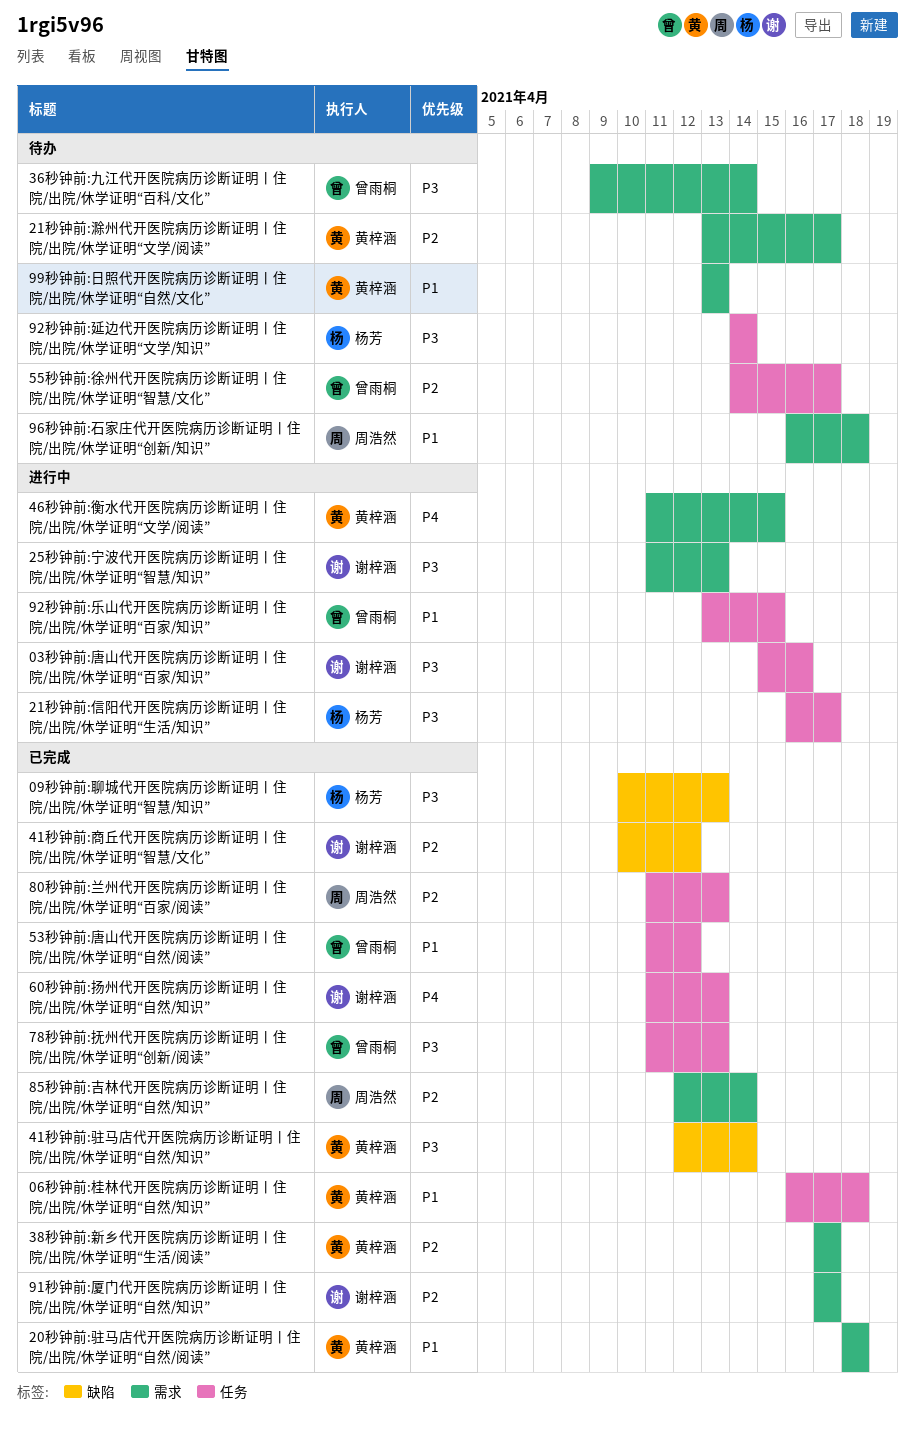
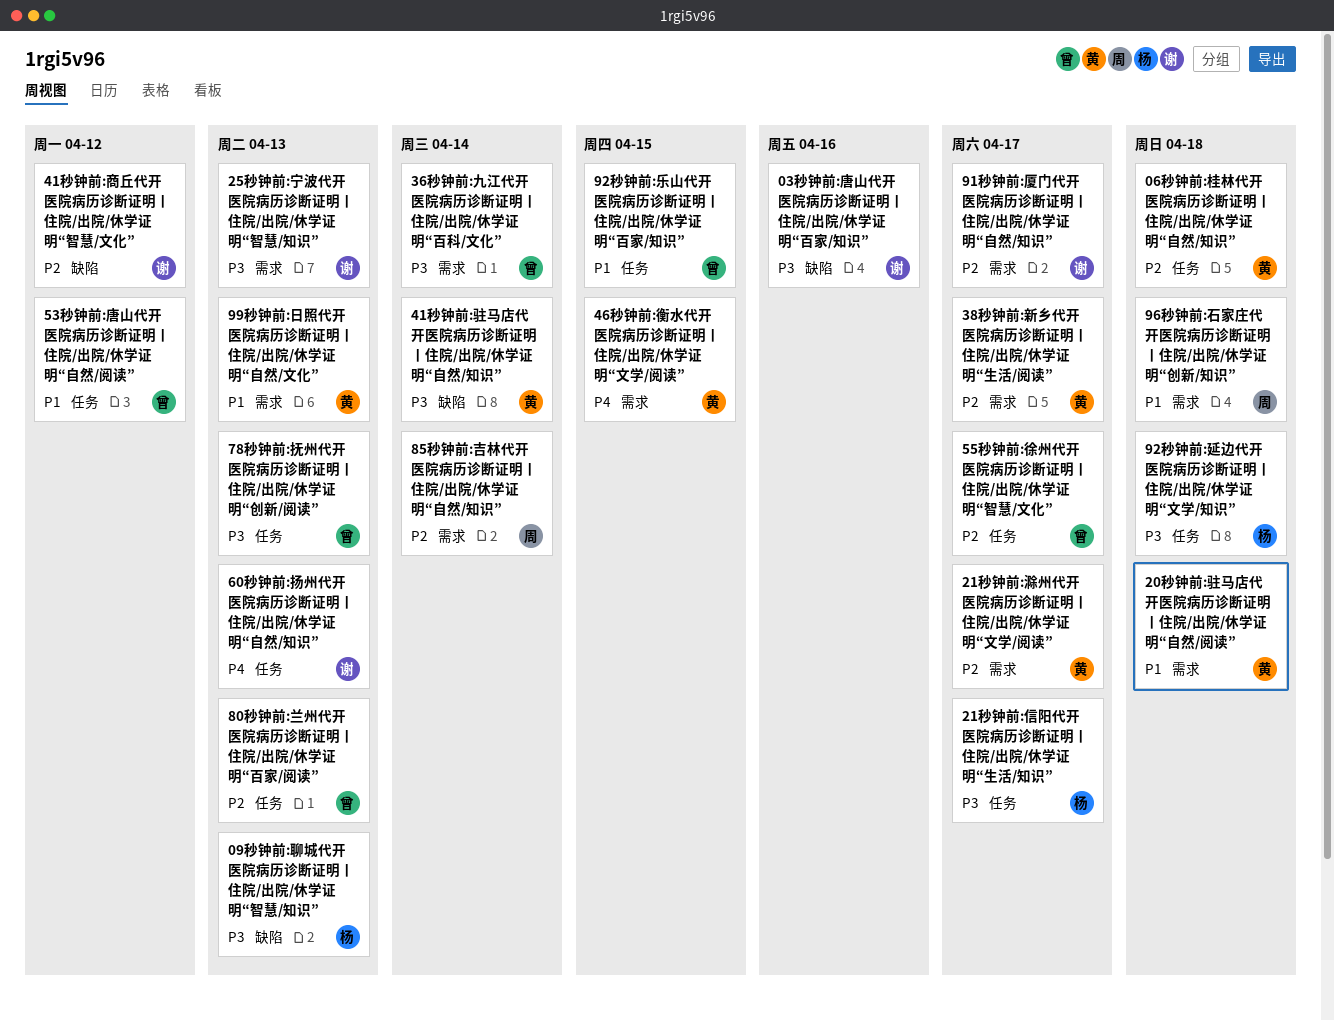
03秒钟前:唐山代开医院病历诊断证明丨住院/出院/休学证明“百家/知识”, label: 任务 -> 缺陷
06秒钟前:桂林代开医院病历诊断证明丨住院/出院/休学证明“自然/知识”, priority: P1 -> P2
80秒钟前:兰州代开医院病历诊断证明丨住院/出院/休学证明“百家/阅读”, owner: 周浩然 -> 曾雨桐
92秒钟前:延边代开医院病历诊断证明丨住院/出院/休学证明“文学/知识”, due: Apr 14 -> Apr 18

